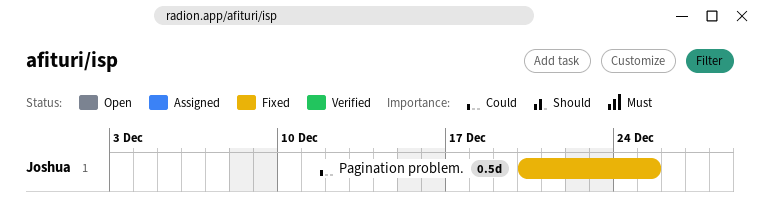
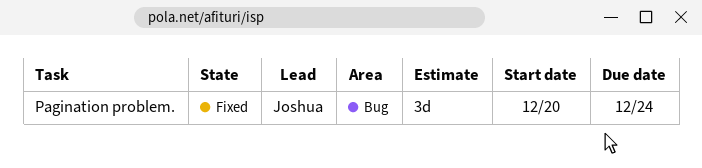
Pagination problem., estimate: 0.5d -> 3d
Pagination problem., due: Dec 25 -> Dec 24

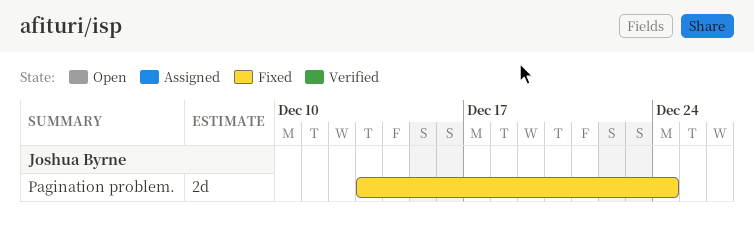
Pagination problem., estimate: 3d -> 2d
Pagination problem., start: Dec 20 -> Dec 13

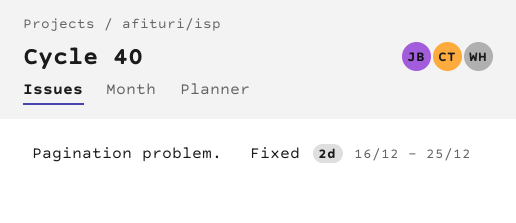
Pagination problem., start: Dec 13 -> Dec 16
Pagination problem., due: Dec 24 -> Dec 25

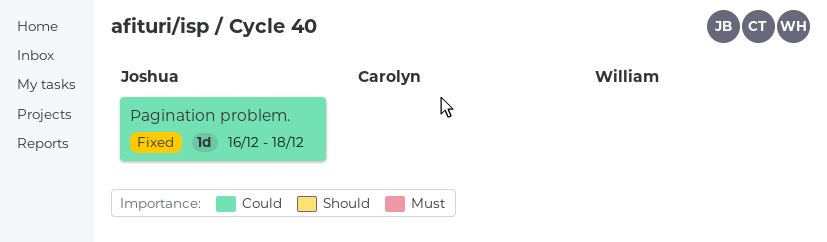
Pagination problem., estimate: 2d -> 1d
Pagination problem., due: Dec 25 -> Dec 18

